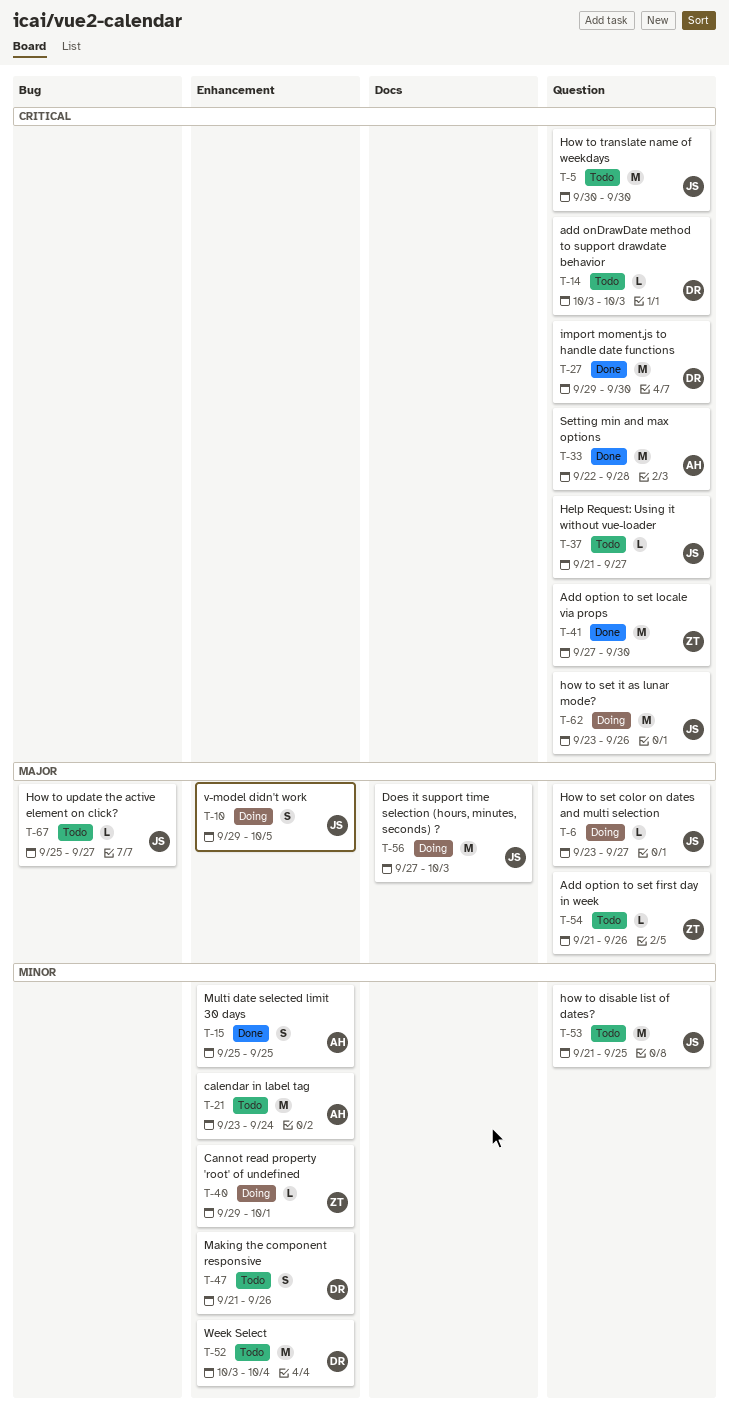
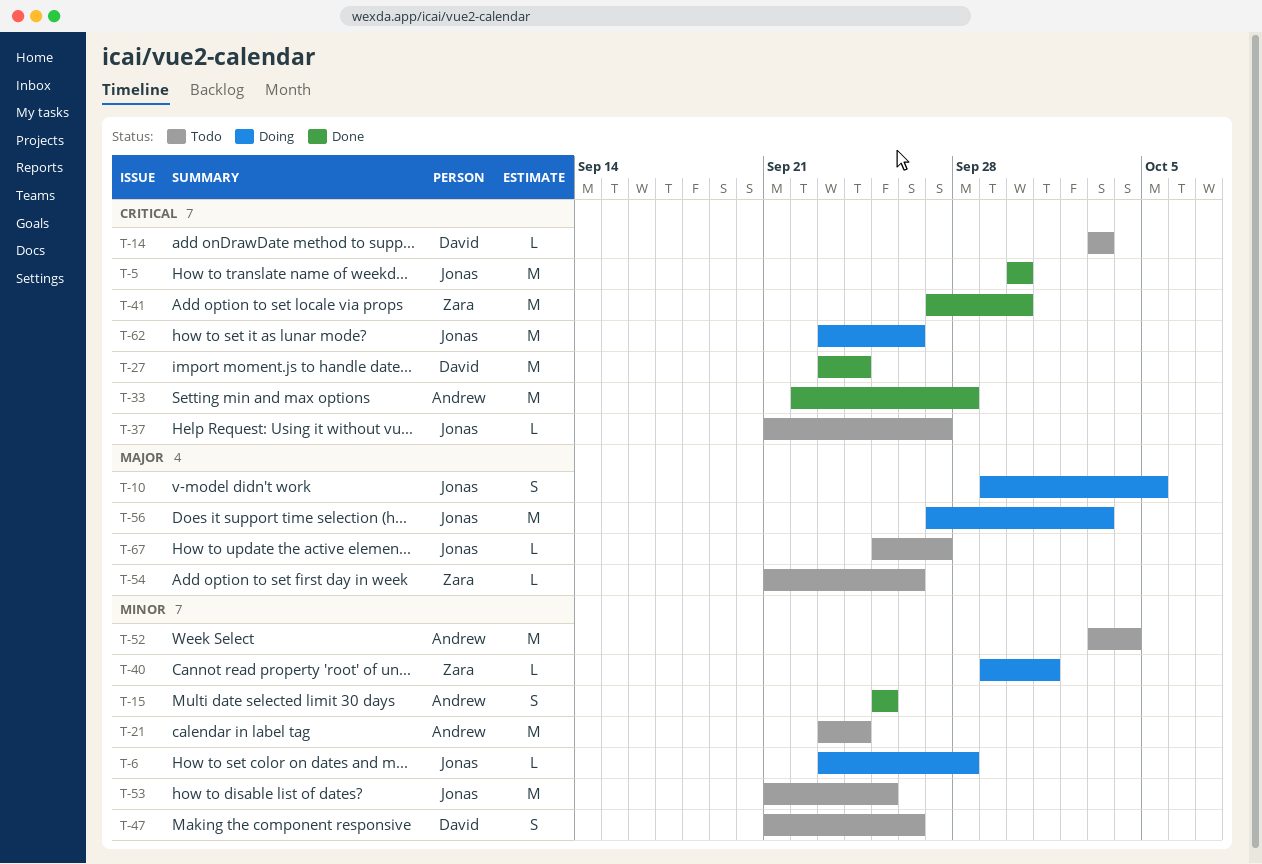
T-5, status: Todo -> Done
T-6, priority: Major -> Minor
T-6, due: Sep 27 -> Sep 28
T-27, start: Sep 29 -> Sep 23
T-27, due: Sep 30 -> Sep 24
T-52, owner: David -> Andrew

